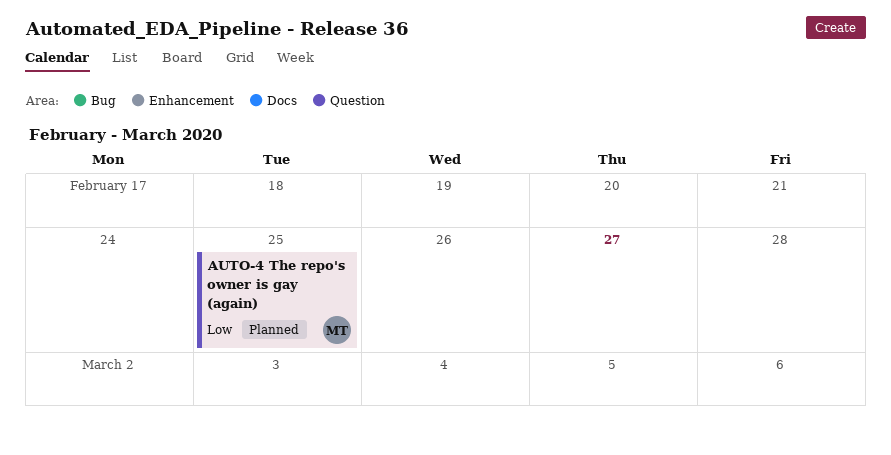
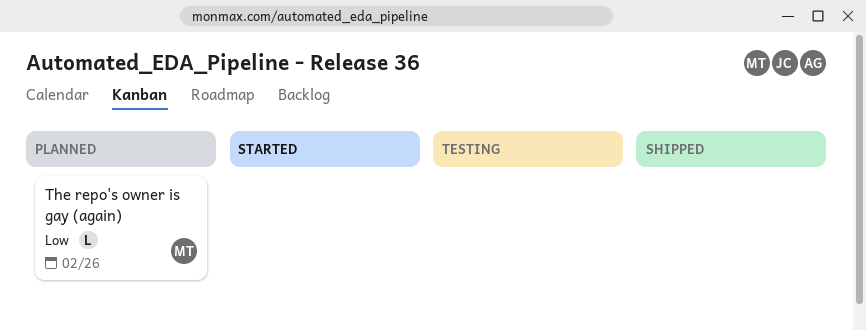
The repo's owner is gay (again), due: Feb 25 -> Feb 26

